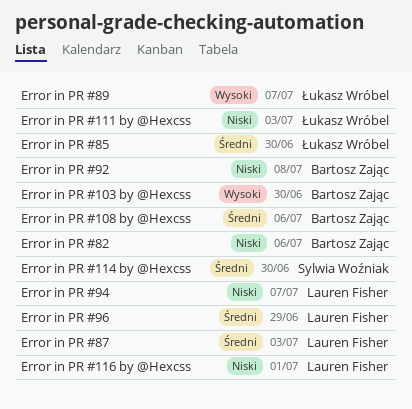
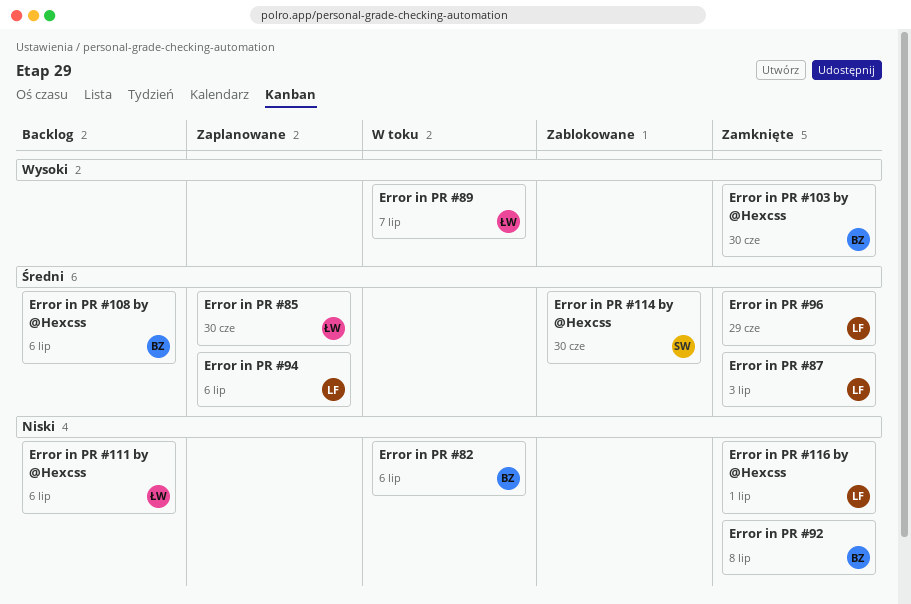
Error in PR #111 by @Hexcss, due: Jul 3 -> Jul 6
Error in PR #94, priority: Niski -> Średni
Error in PR #94, due: Jul 7 -> Jul 6

